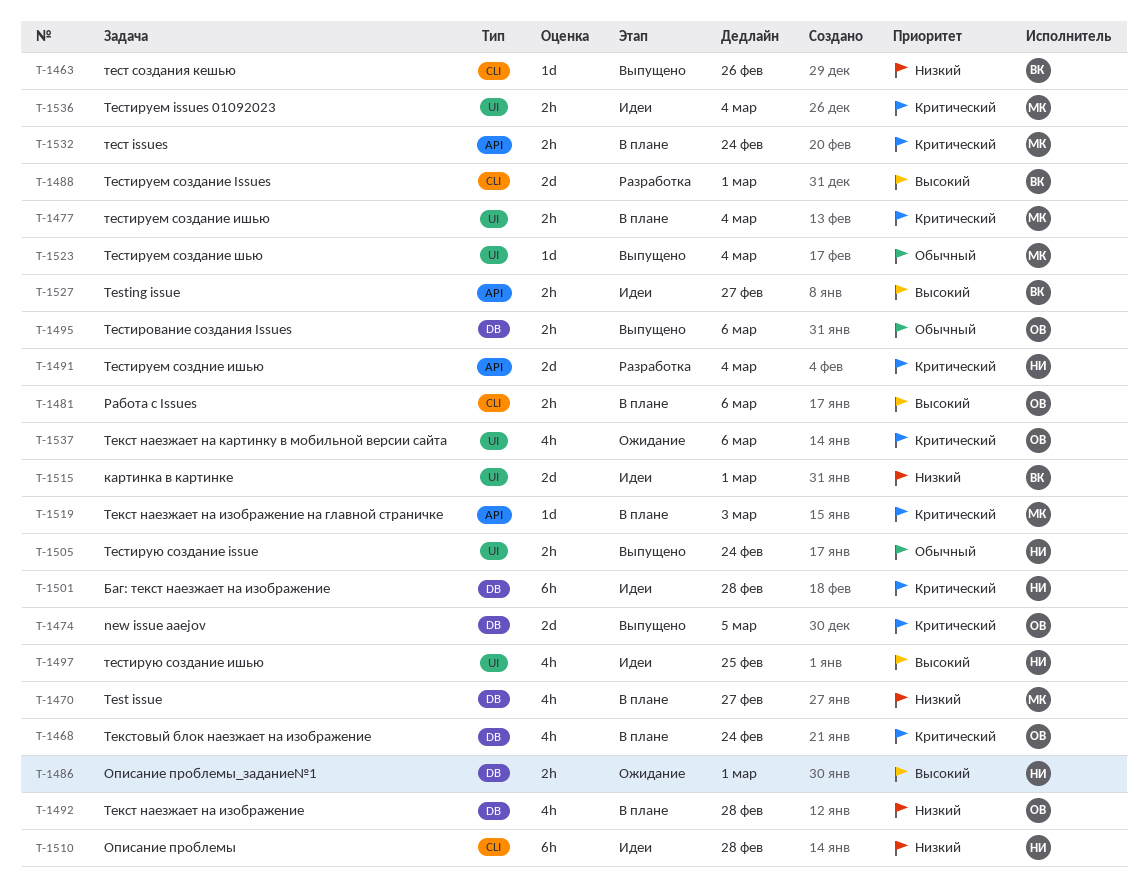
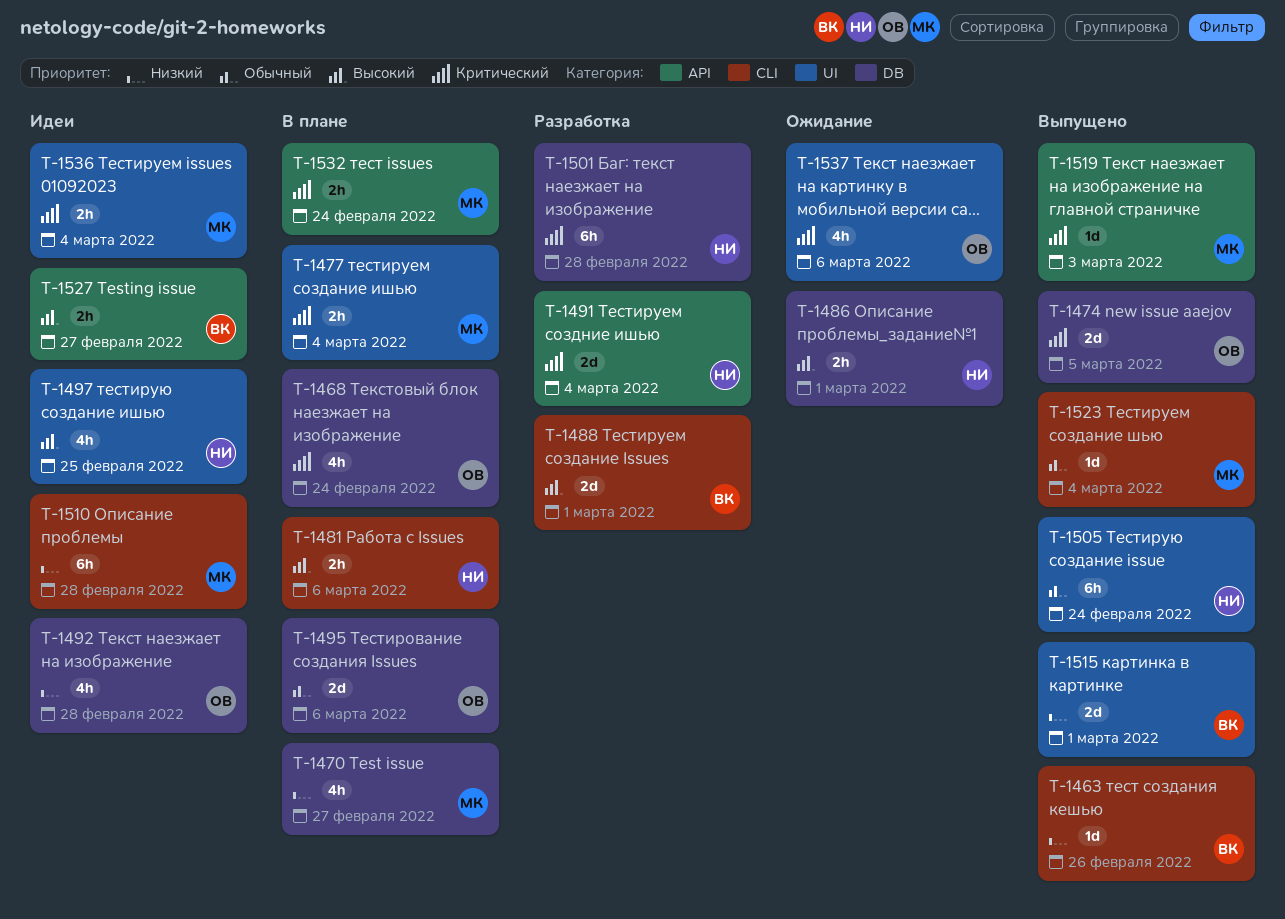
T-1481, owner: ОВ -> НИ
T-1492, status: В плане -> Идеи
T-1495, status: Выпущено -> В плане
T-1495, estimate: 2h -> 2d
T-1501, status: Идеи -> Разработка
T-1505, estimate: 2h -> 6h
T-1510, owner: НИ -> МК
T-1515, status: Идеи -> Выпущено
T-1519, status: В плане -> Выпущено
T-1523, label: UI -> CLI

